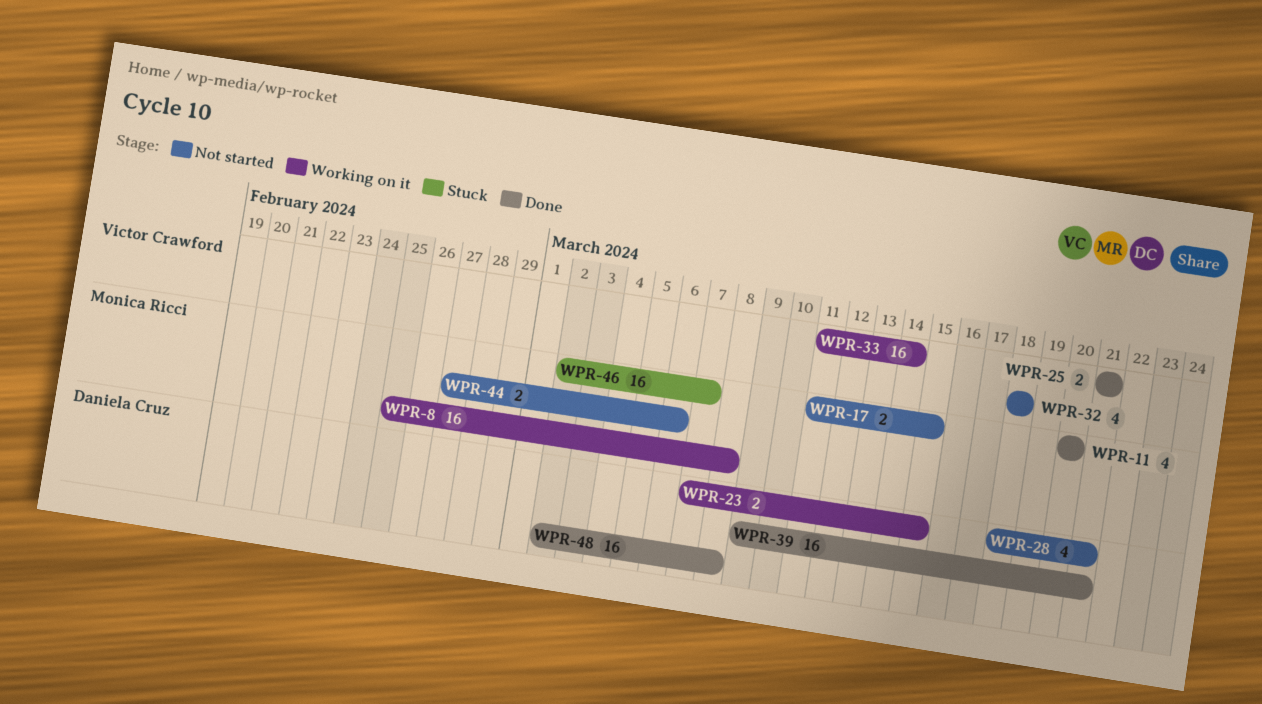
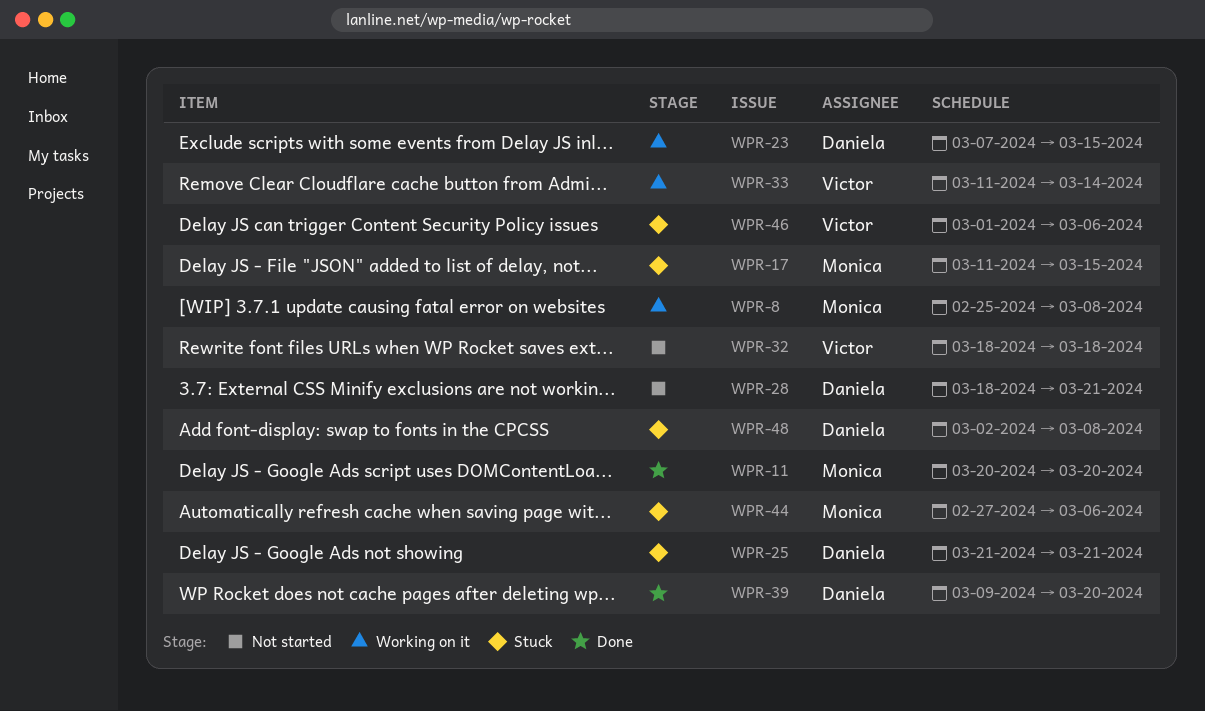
WPR-17, status: Not started -> Stuck
WPR-25, status: Done -> Stuck
WPR-25, owner: Victor Crawford -> Daniela Cruz
WPR-39, due: Mar 21 -> Mar 20
WPR-44, status: Not started -> Stuck
WPR-46, owner: Monica Ricci -> Victor Crawford
WPR-46, start: Mar 2 -> Mar 1
WPR-46, due: Mar 7 -> Mar 6
WPR-48, status: Done -> Stuck

